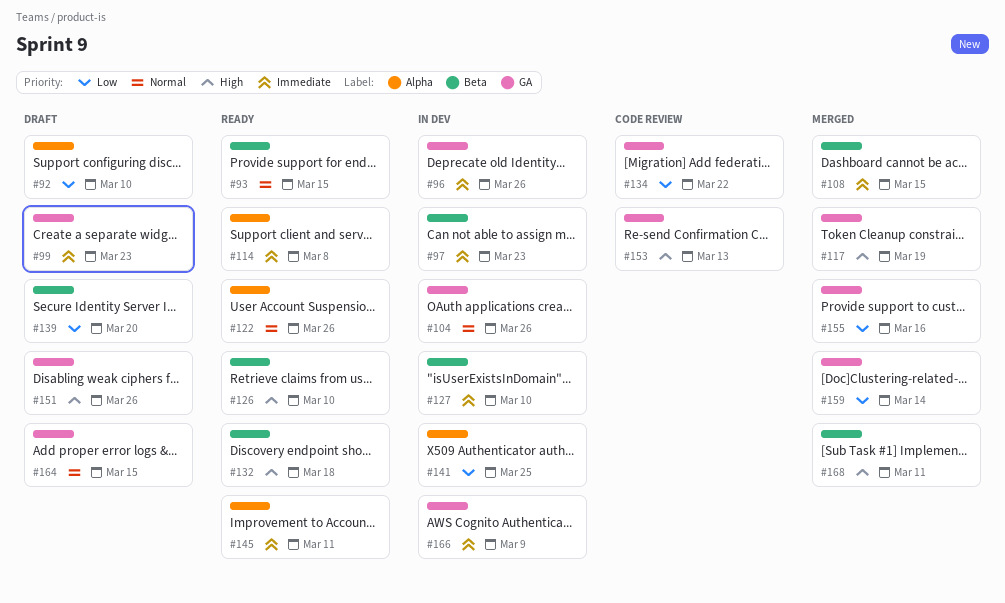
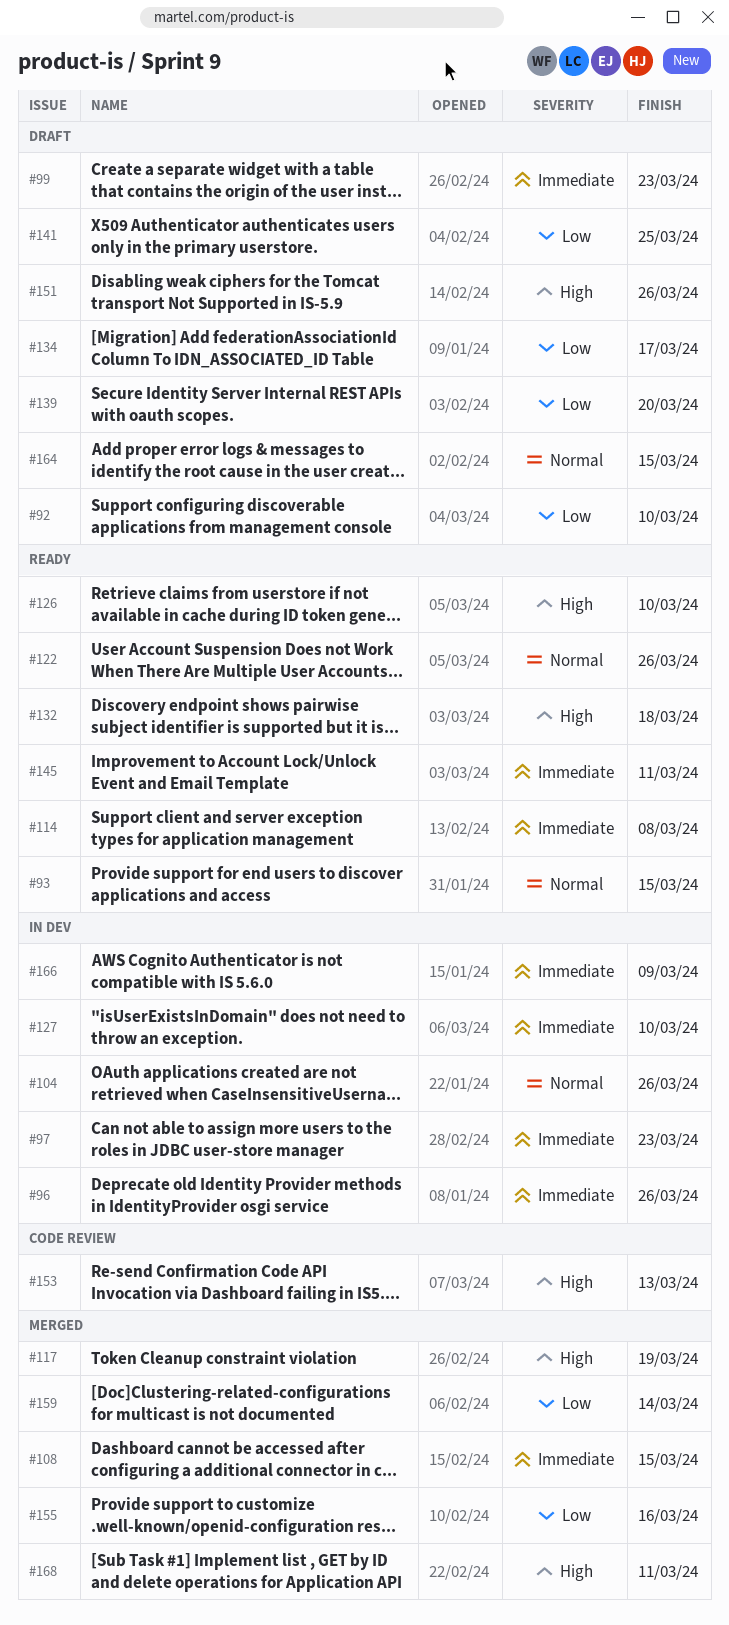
#134, status: Code review -> Draft
#134, due: Mar 22 -> Mar 17
#141, status: In dev -> Draft

